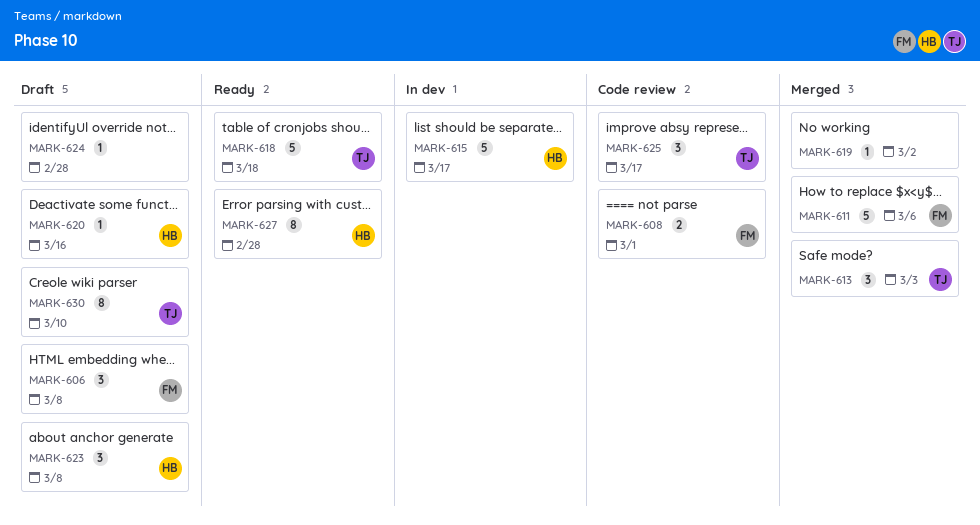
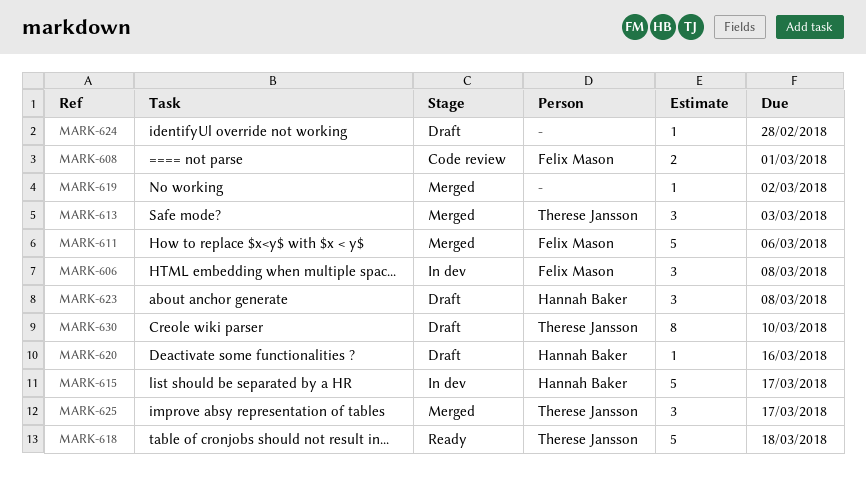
MARK-606, status: Draft -> In dev
MARK-625, status: Code review -> Merged
MARK-627: present -> none

